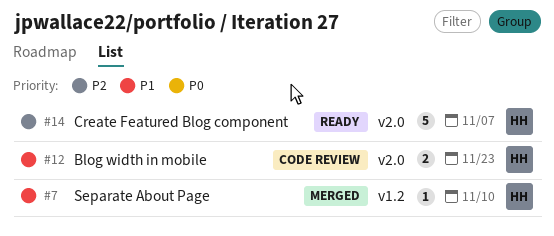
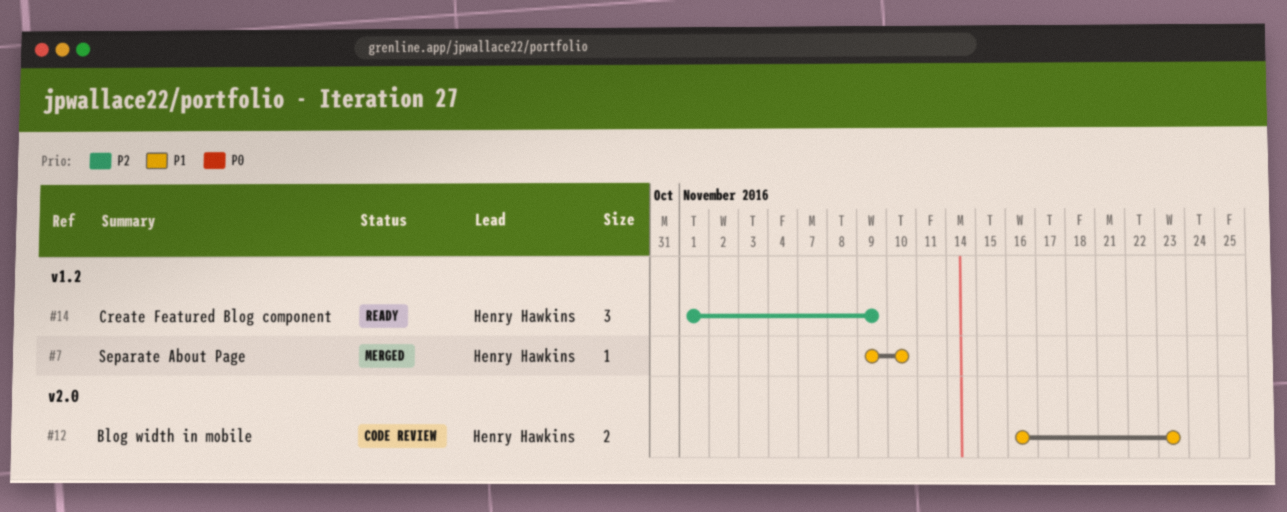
#14, label: v2.0 -> v1.2
#14, estimate: 5 -> 3
#14, due: Nov 7 -> Nov 9

